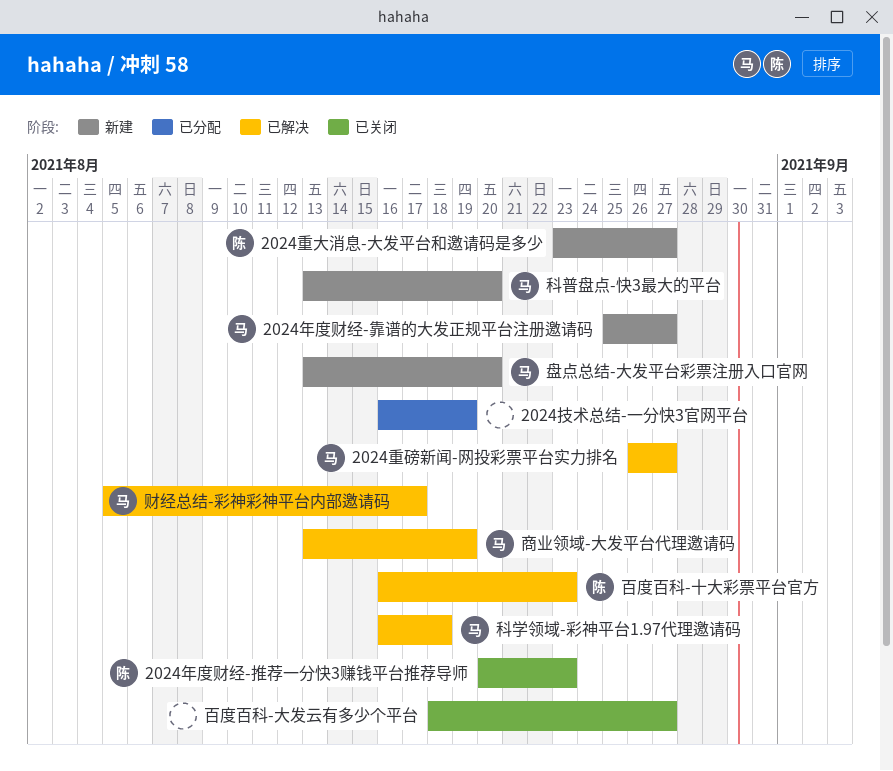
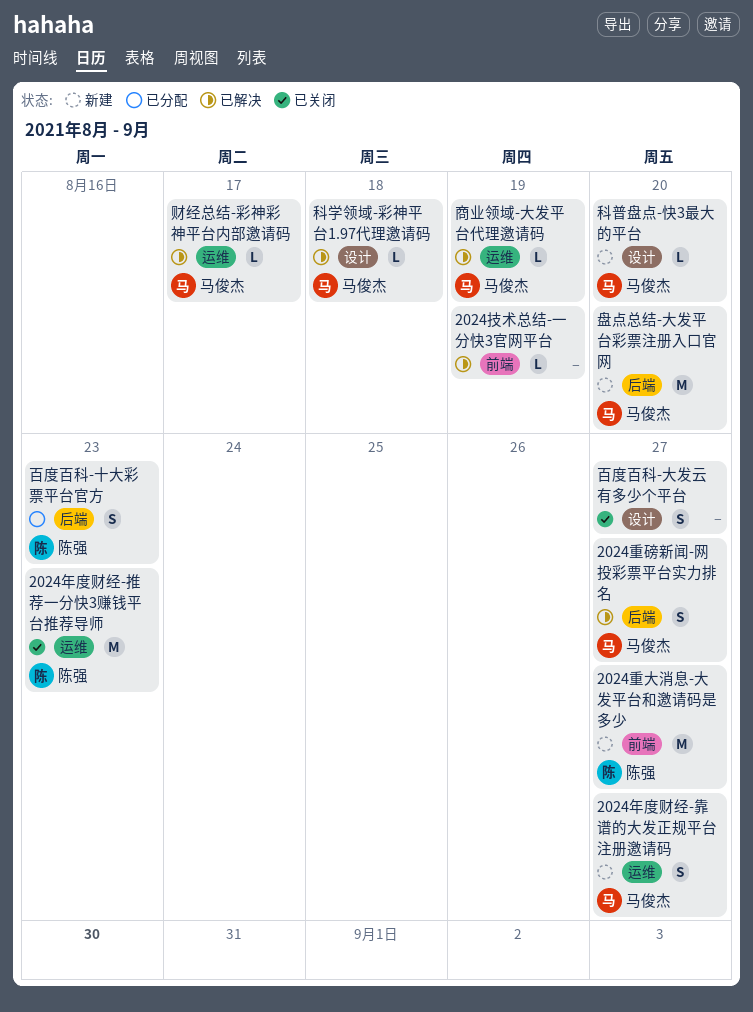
2024技术总结-一分快3官网平台, status: 已分配 -> 已解决
百度百科-十大彩票平台官方, status: 已解决 -> 已分配

